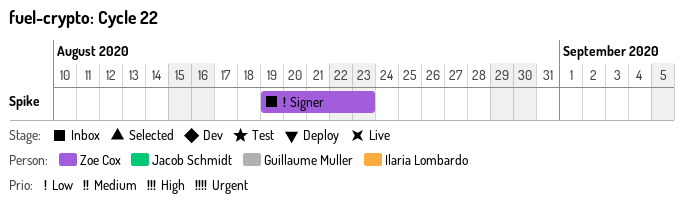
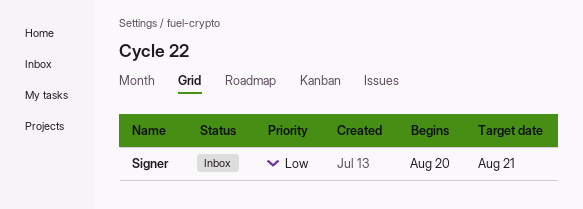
Signer, start: Aug 19 -> Aug 20
Signer, due: Aug 23 -> Aug 21

